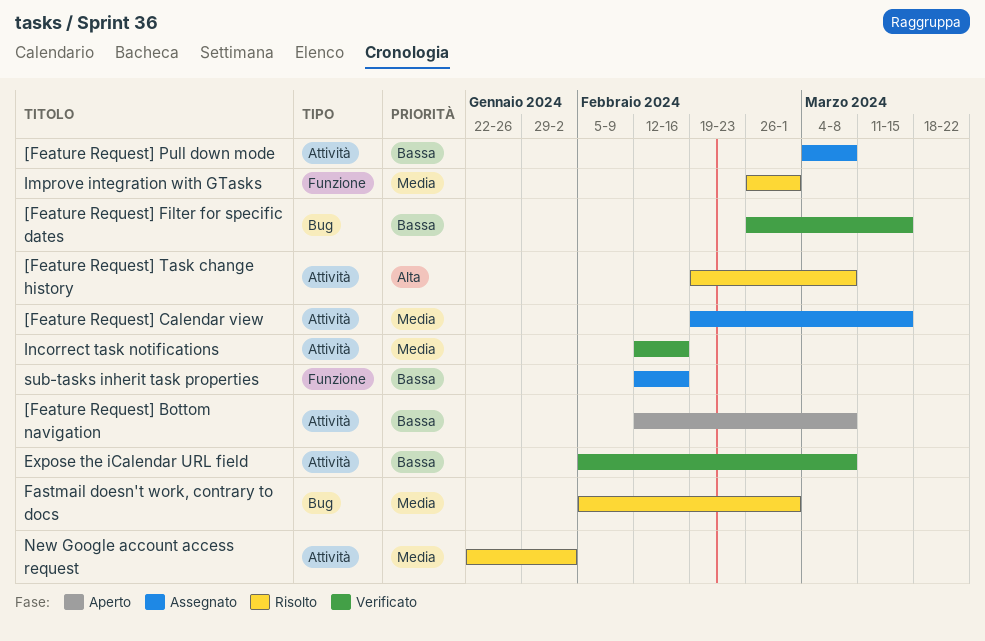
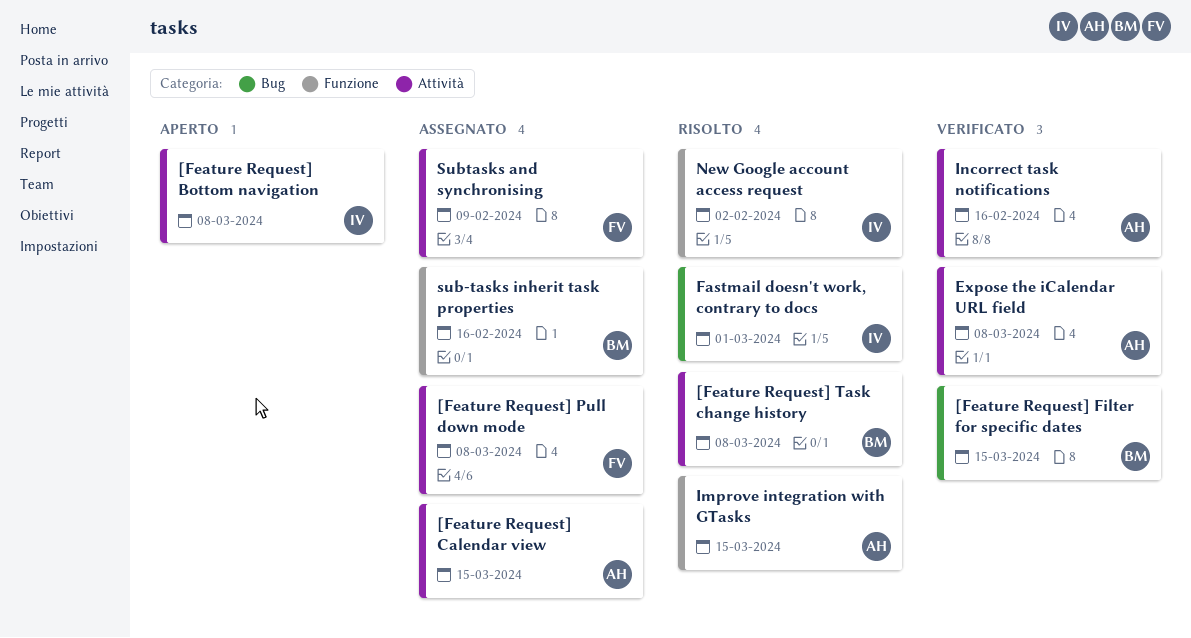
Improve integration with GTasks, due: Mar 1 -> Mar 15
New Google account access request, label: Attività -> Funzione
Subtasks and synchronising: none -> present

